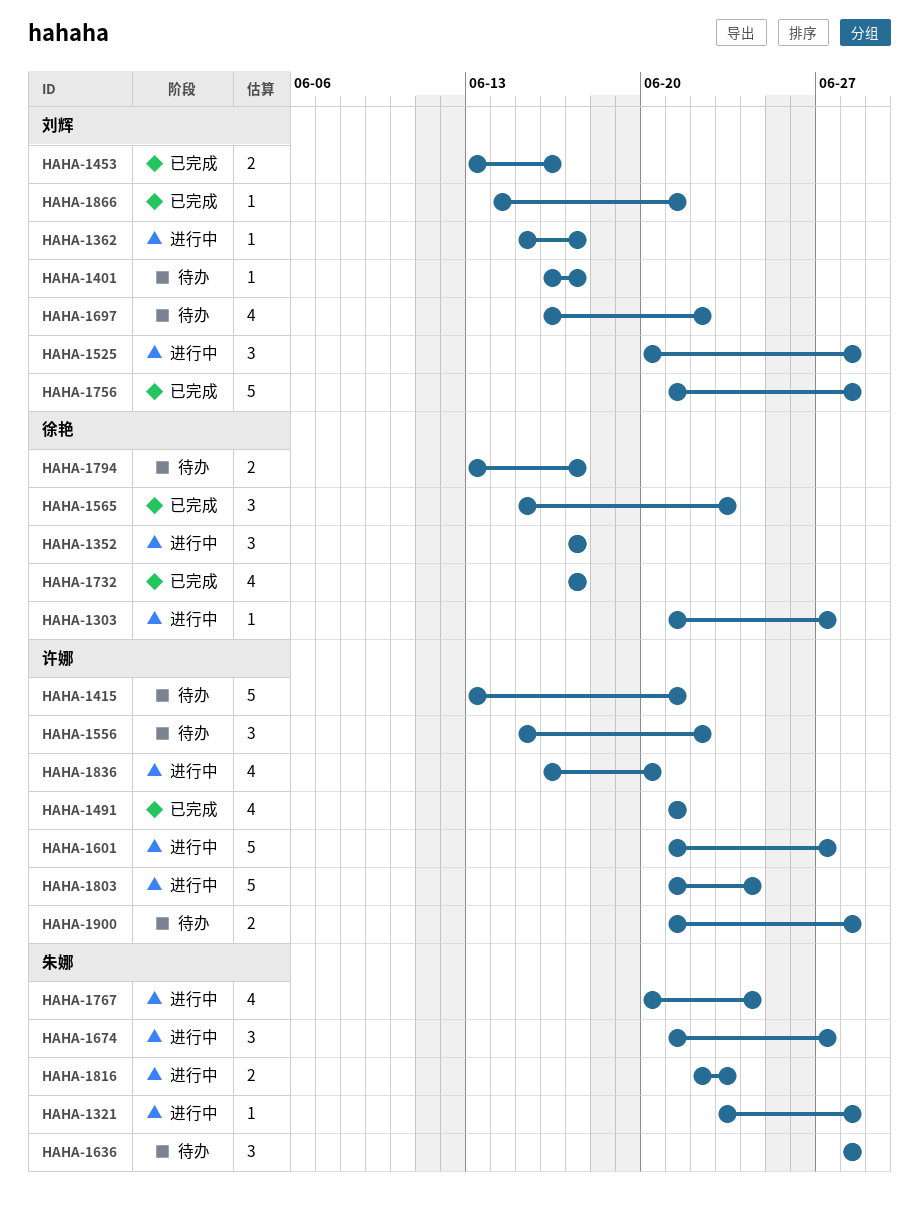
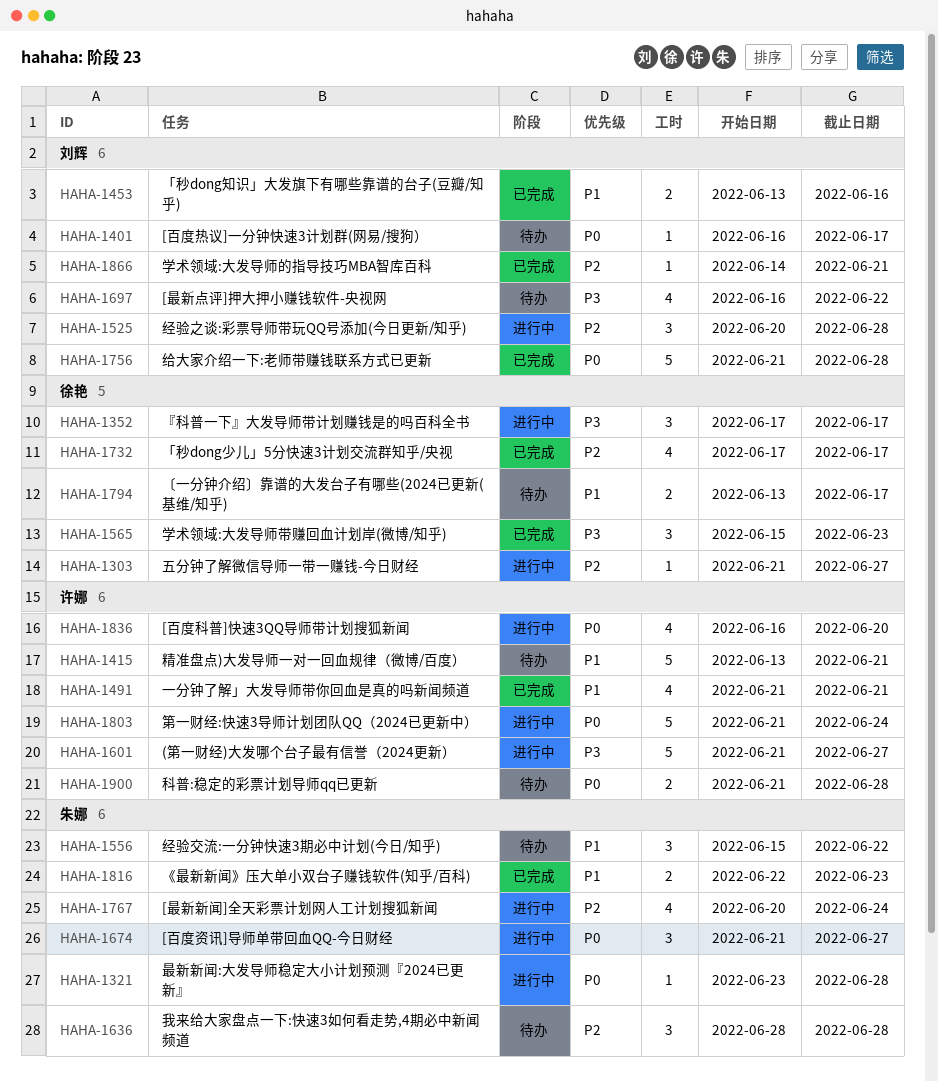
HAHA-1362: present -> none
HAHA-1556, owner: 许娜 -> 朱娜
HAHA-1816, status: 进行中 -> 已完成

